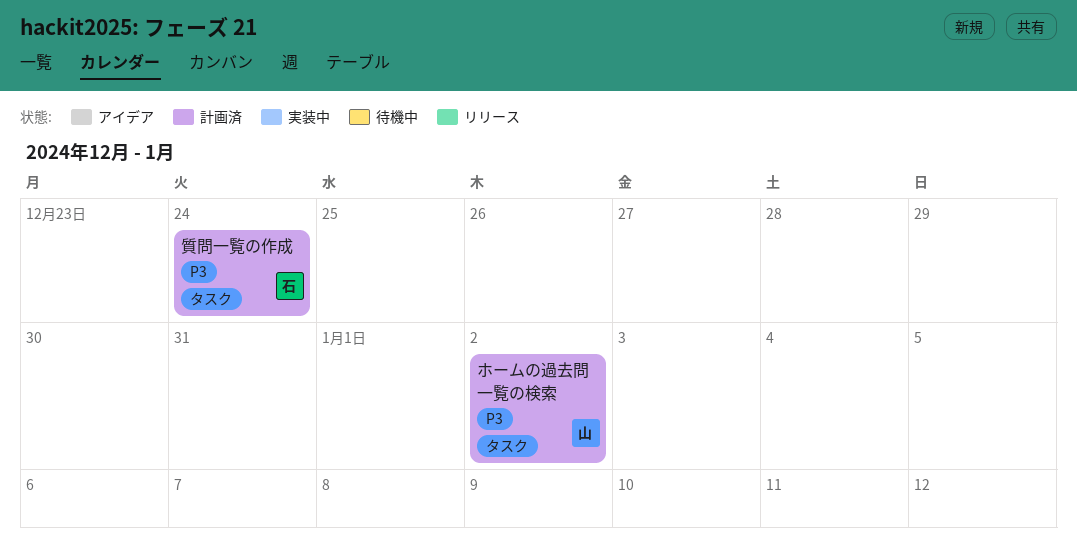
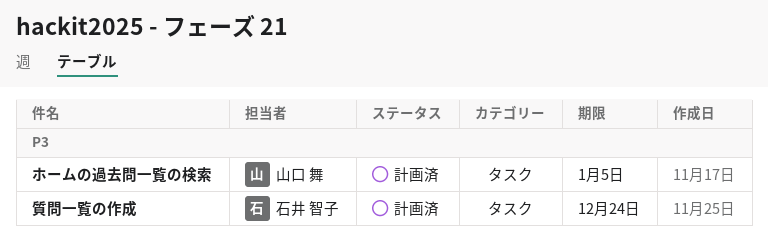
ホームの過去問一覧の検索, due: Jan 2 -> Jan 5

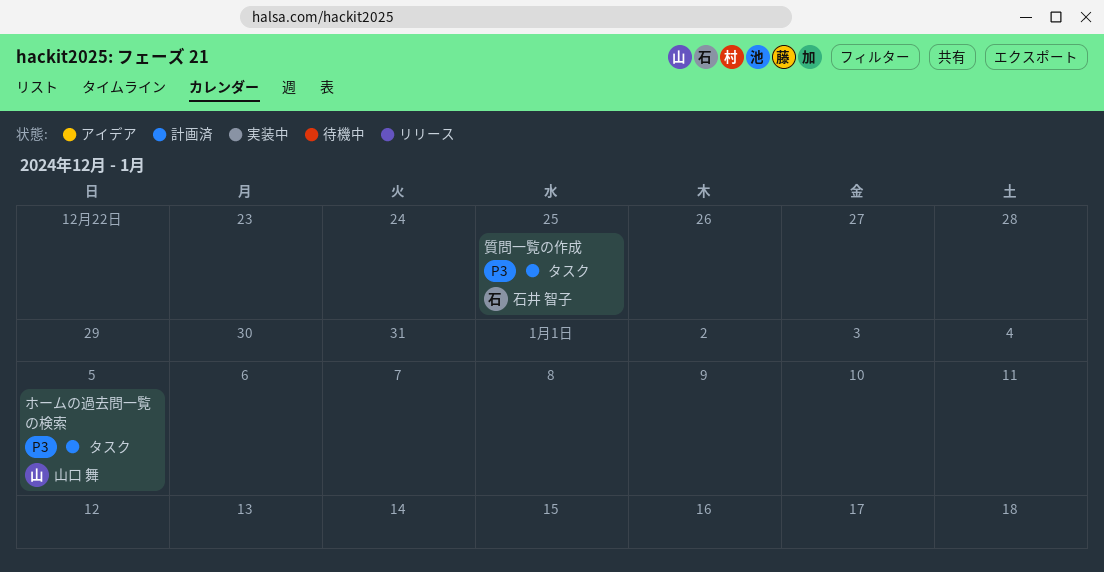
質問一覧の作成, due: Dec 24 -> Dec 25

